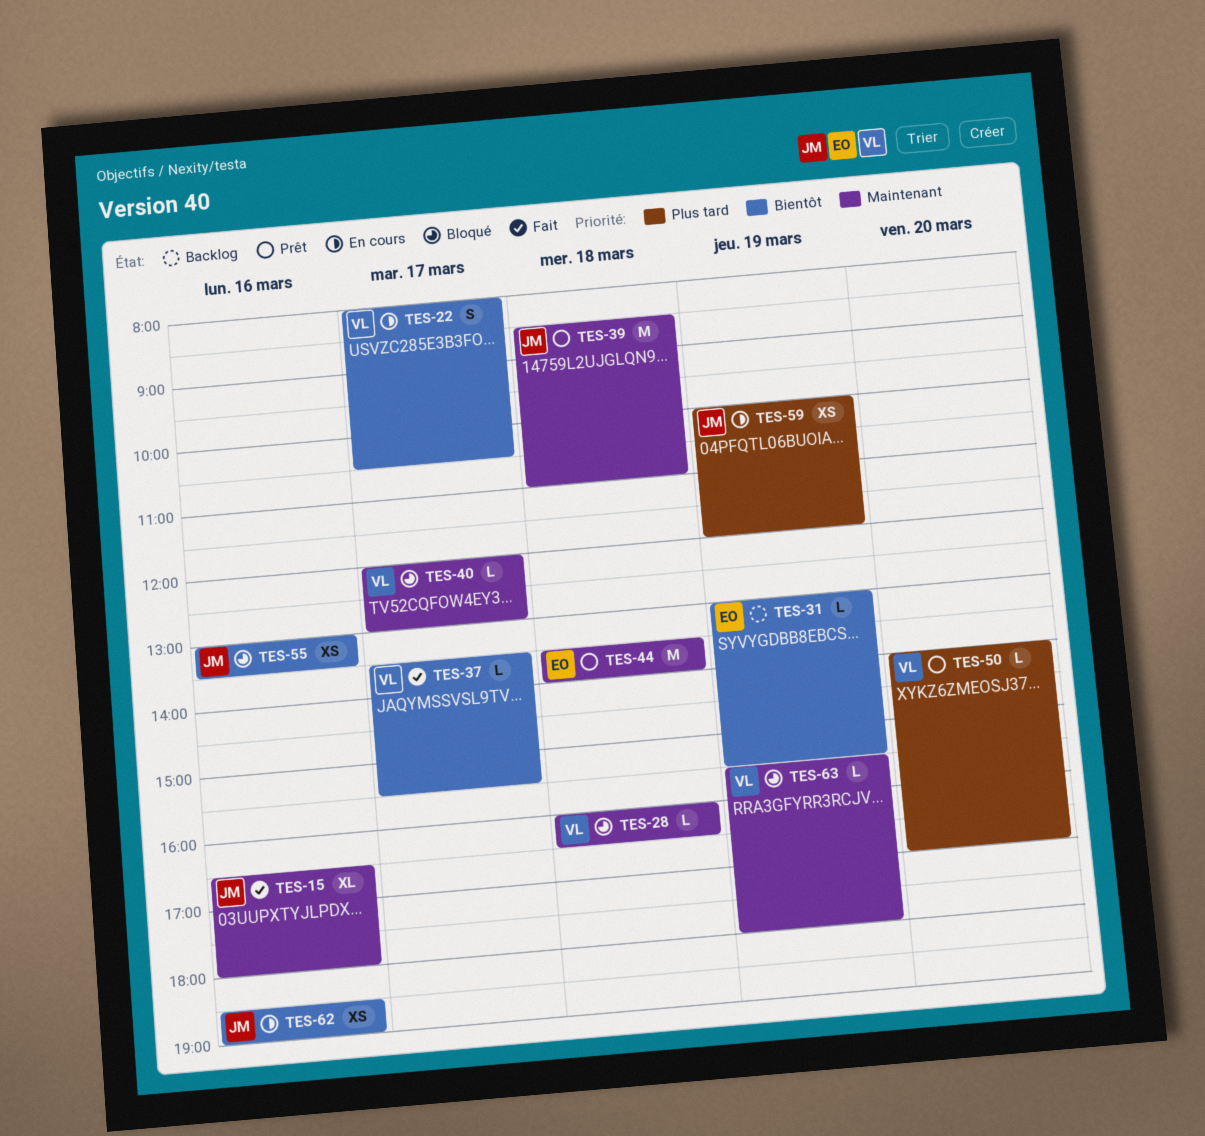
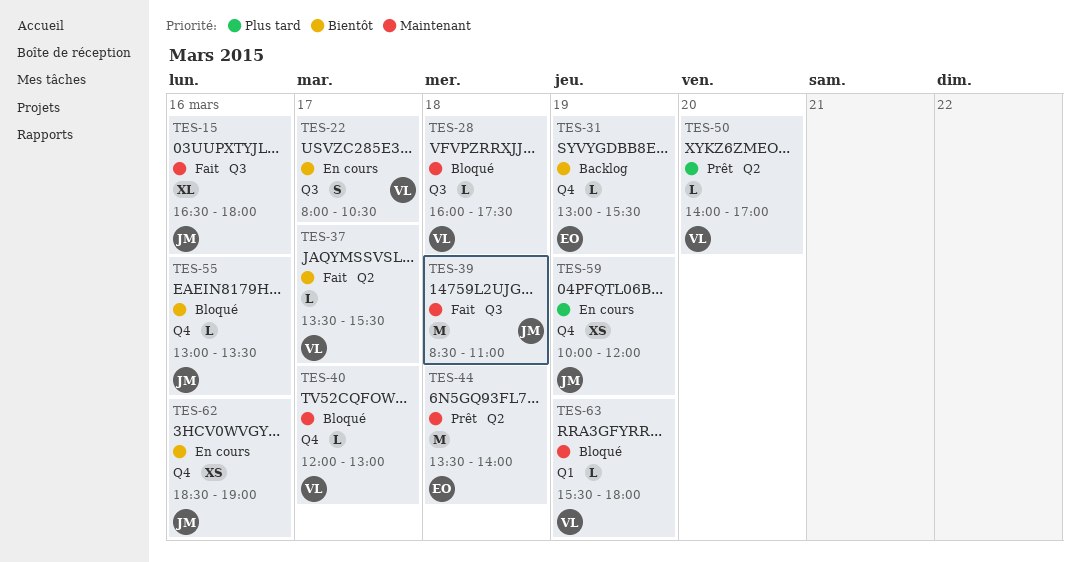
TES-28, ends: 16:30 -> 17:30
TES-39, status: Prêt -> Fait
TES-55, estimate: XS -> L

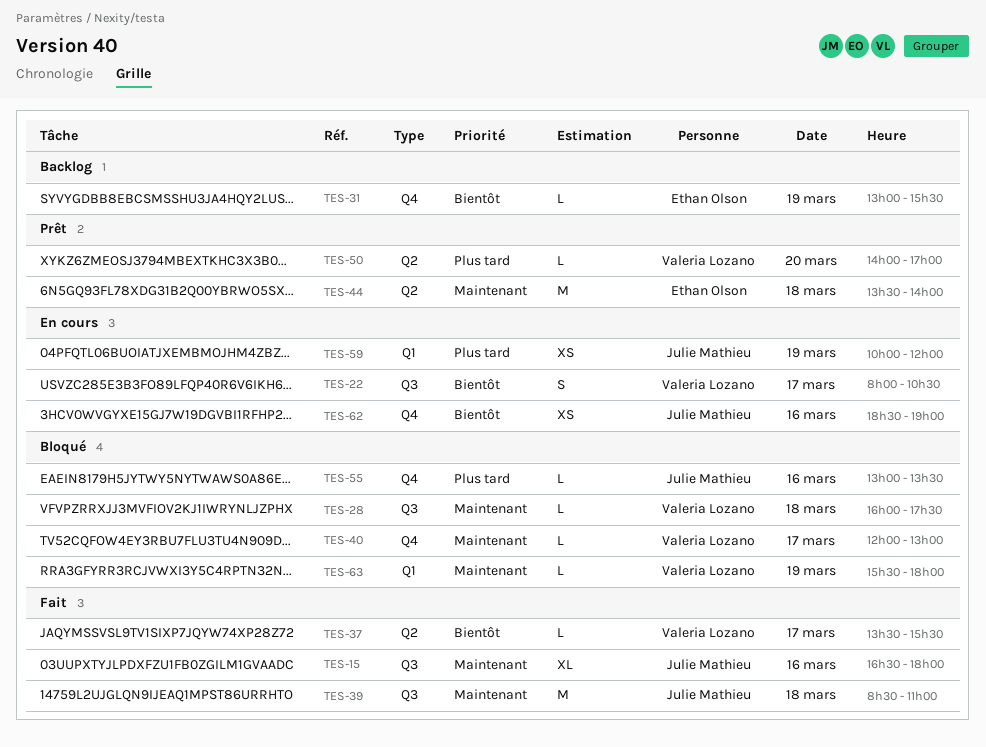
TES-55, priority: Bientôt -> Plus tard
TES-59, label: Q4 -> Q1

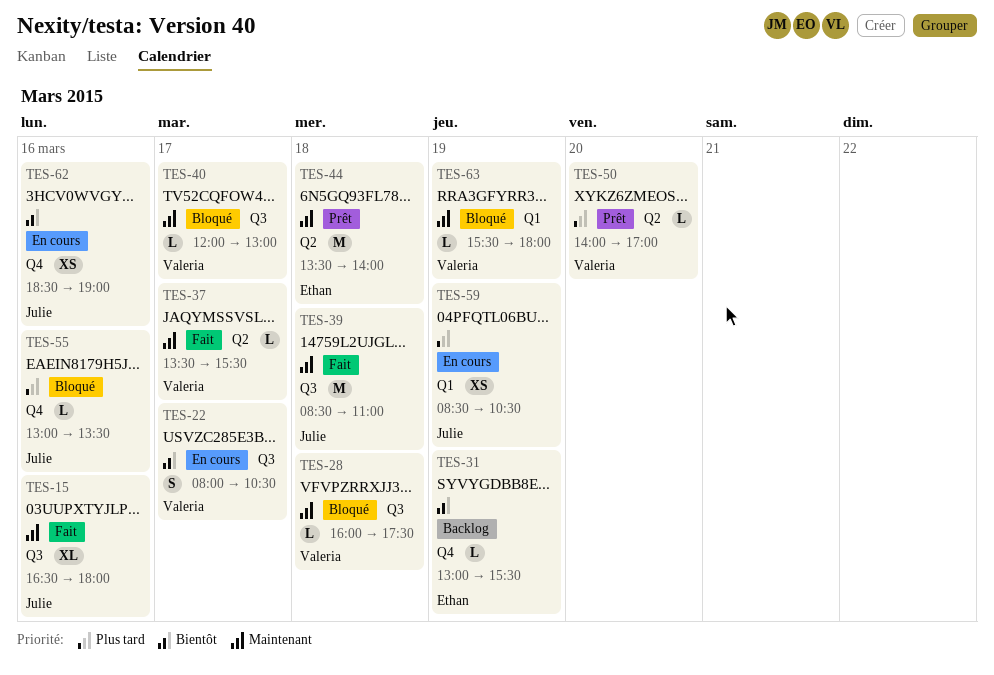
TES-37, priority: Bientôt -> Maintenant
TES-40, label: Q4 -> Q3
TES-59, begins: 10:00 -> 08:30
TES-59, ends: 12:00 -> 10:30

